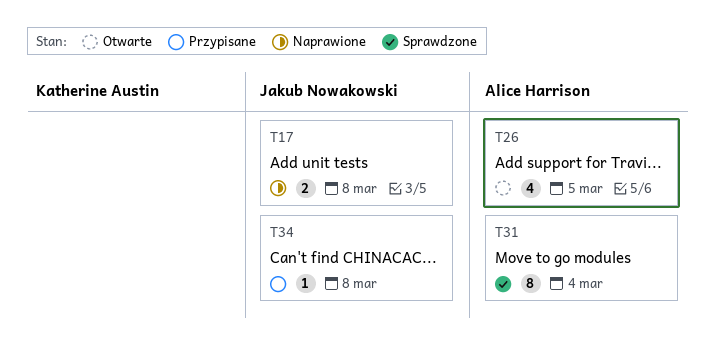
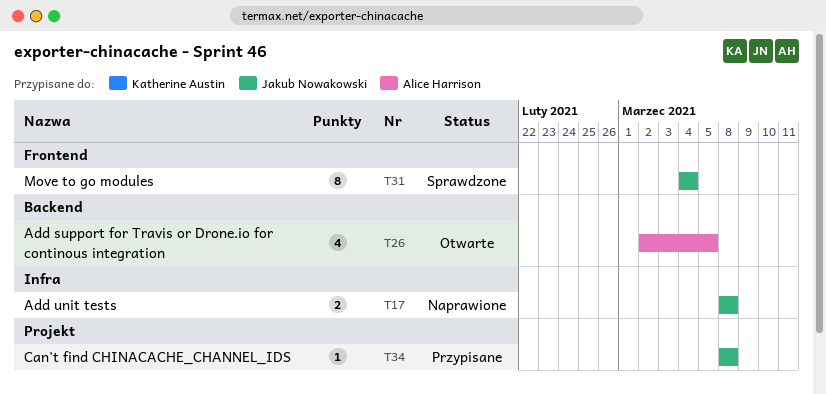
T31, owner: Alice Harrison -> Jakub Nowakowski

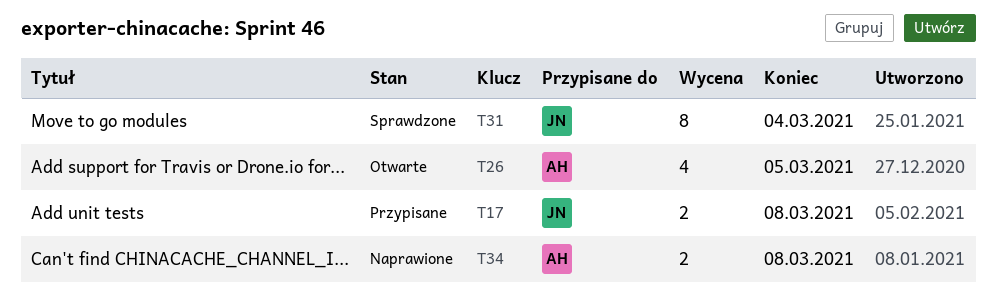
T17, status: Naprawione -> Przypisane
T34, status: Przypisane -> Naprawione
T34, owner: Jakub Nowakowski -> Alice Harrison
T34, estimate: 1 -> 2

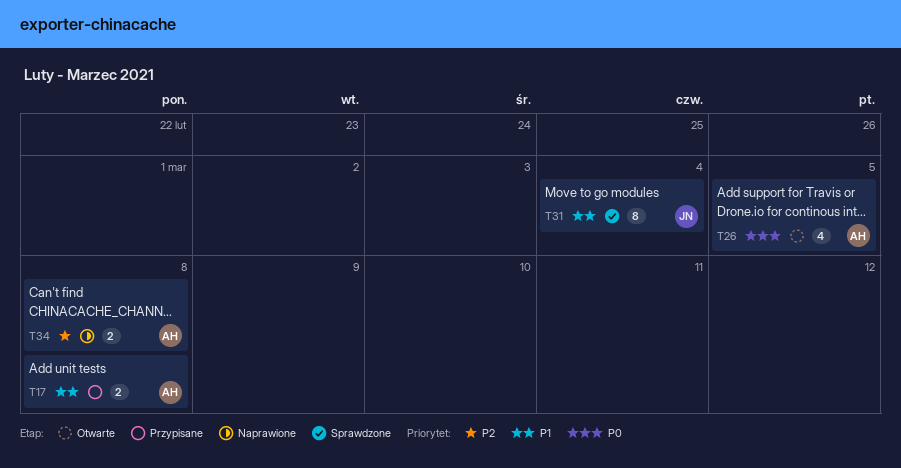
T17, owner: JN -> AH

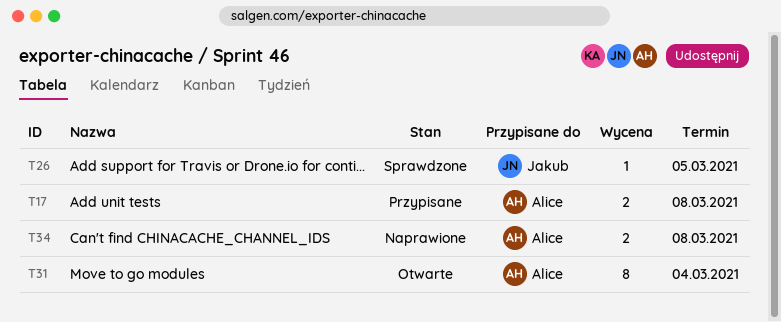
T26, status: Otwarte -> Sprawdzone
T26, owner: Alice -> Jakub
T26, estimate: 4 -> 1
T31, status: Sprawdzone -> Otwarte
T31, owner: Jakub -> Alice

